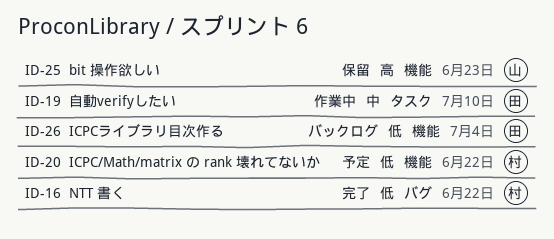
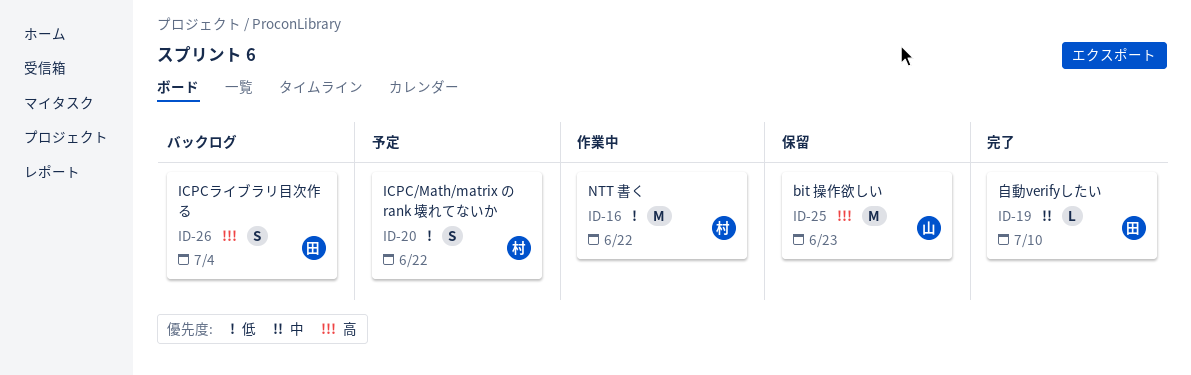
ID-16, status: 完了 -> 作業中
ID-19, status: 作業中 -> 完了
ID-26, priority: 低 -> 高

